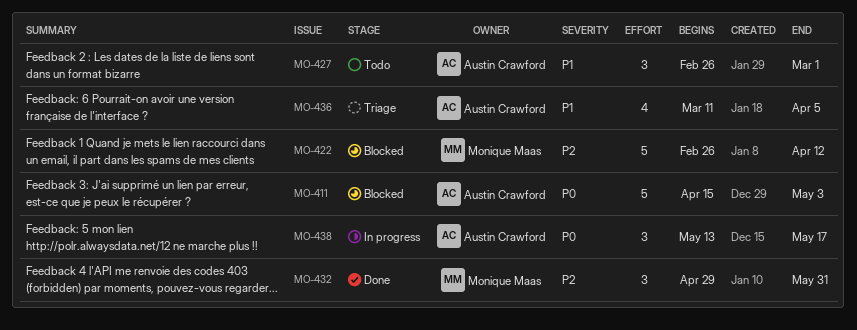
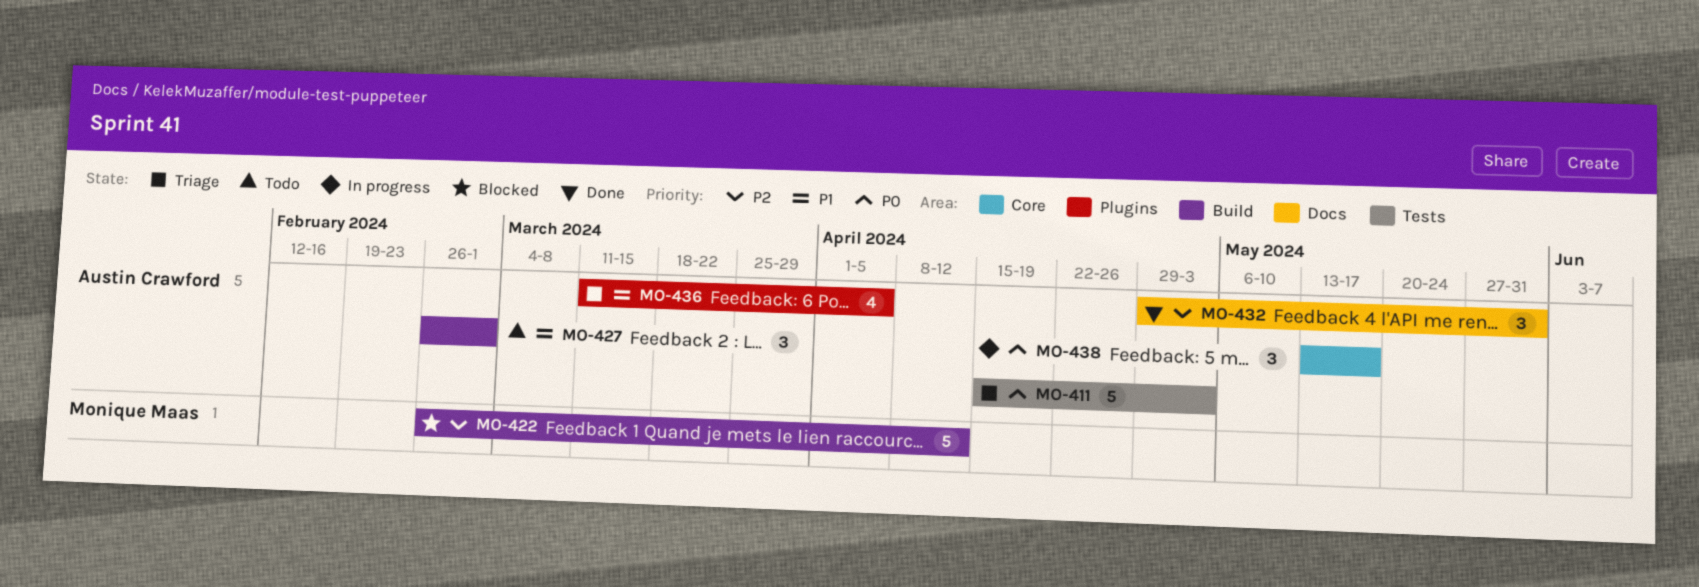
MO-411, status: Blocked -> Triage
MO-432, owner: Monique Maas -> Austin Crawford

